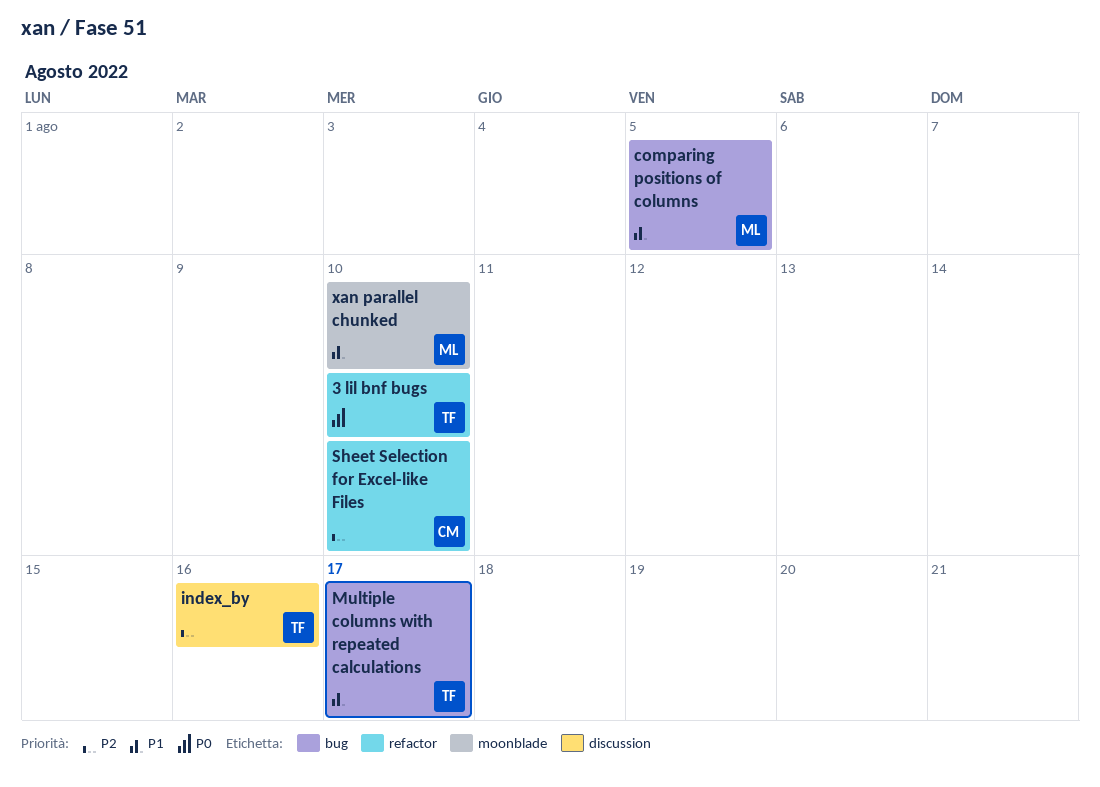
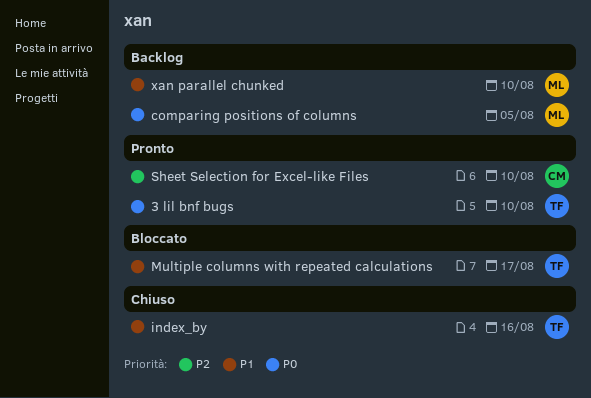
comparing positions of columns, priority: P1 -> P0
index_by, priority: P2 -> P1

